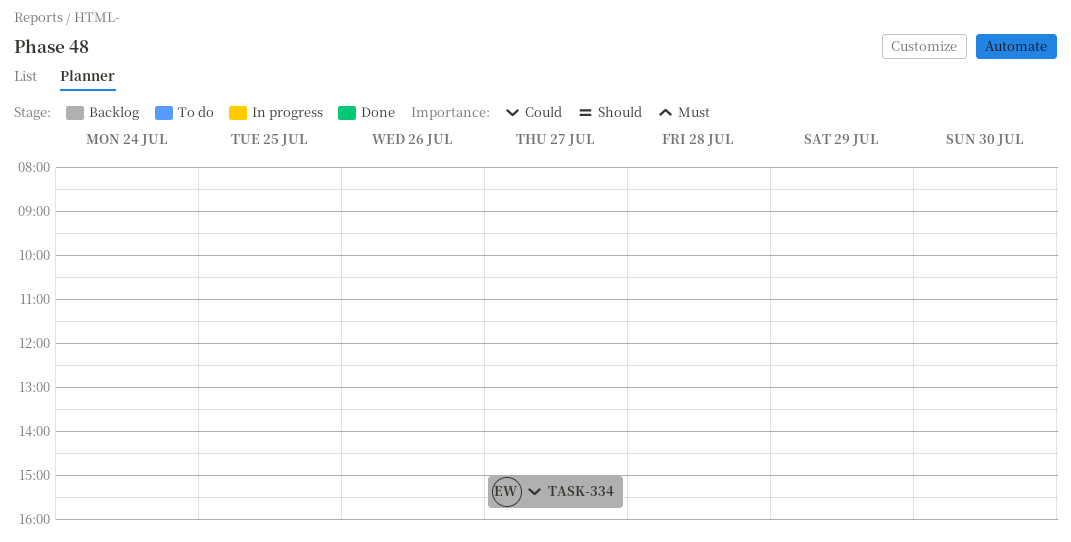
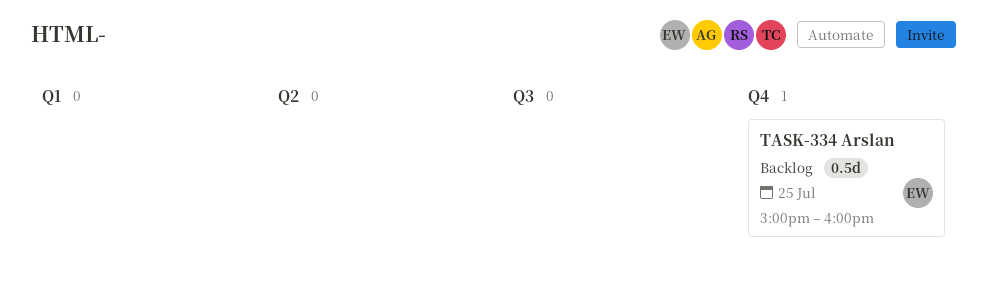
TASK-334, day: Jul 27 -> Jul 25
TASK-334, ends: 15:45 -> 16:00

